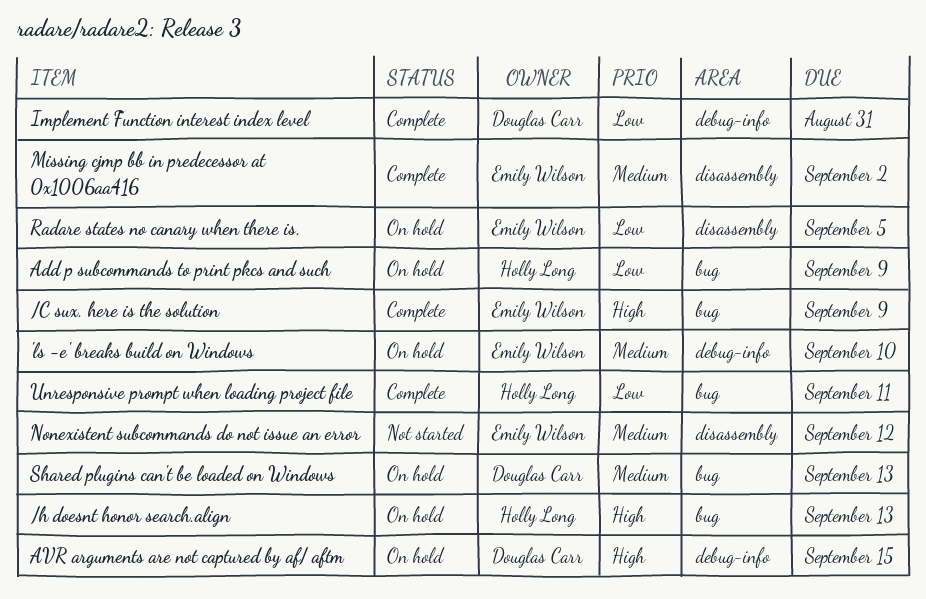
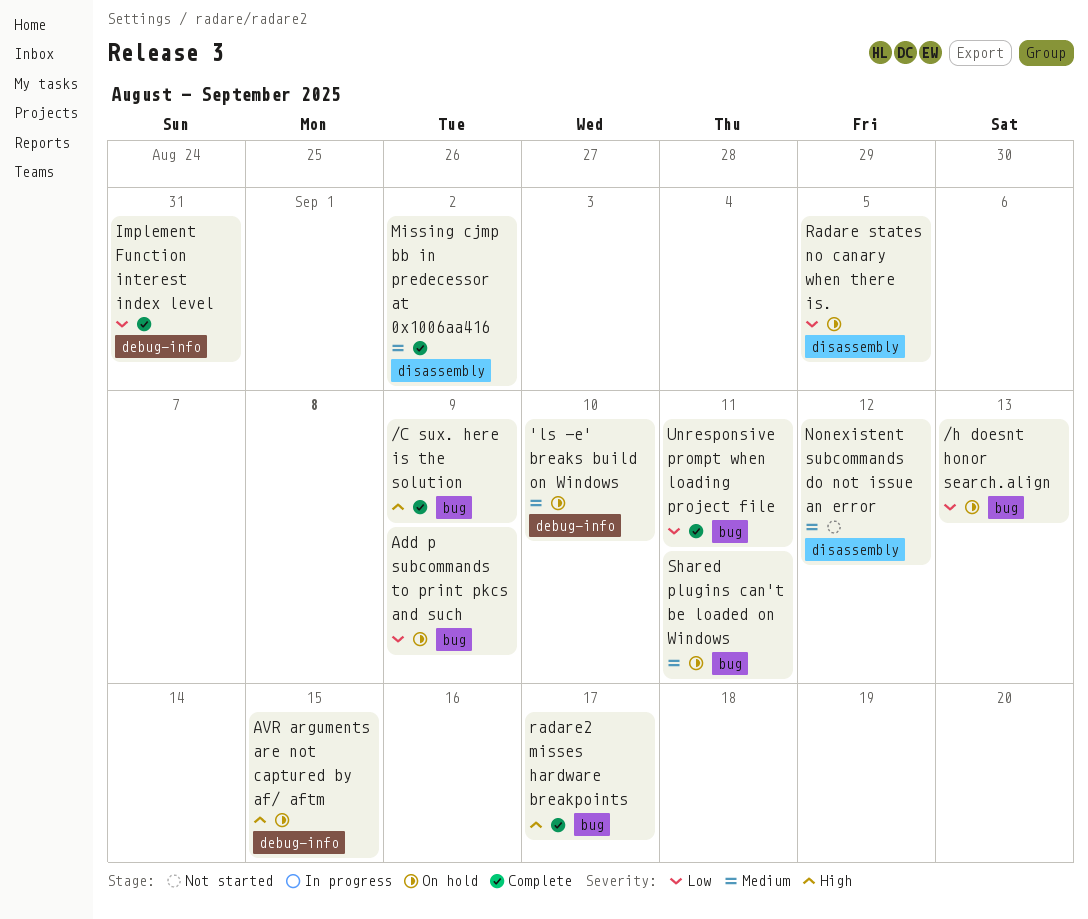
/h doesnt honor search.align, priority: High -> Low
radare2 misses hardware breakpoints: none -> present
Shared plugins can't be loaded on Windows, due: Sep 13 -> Sep 11

